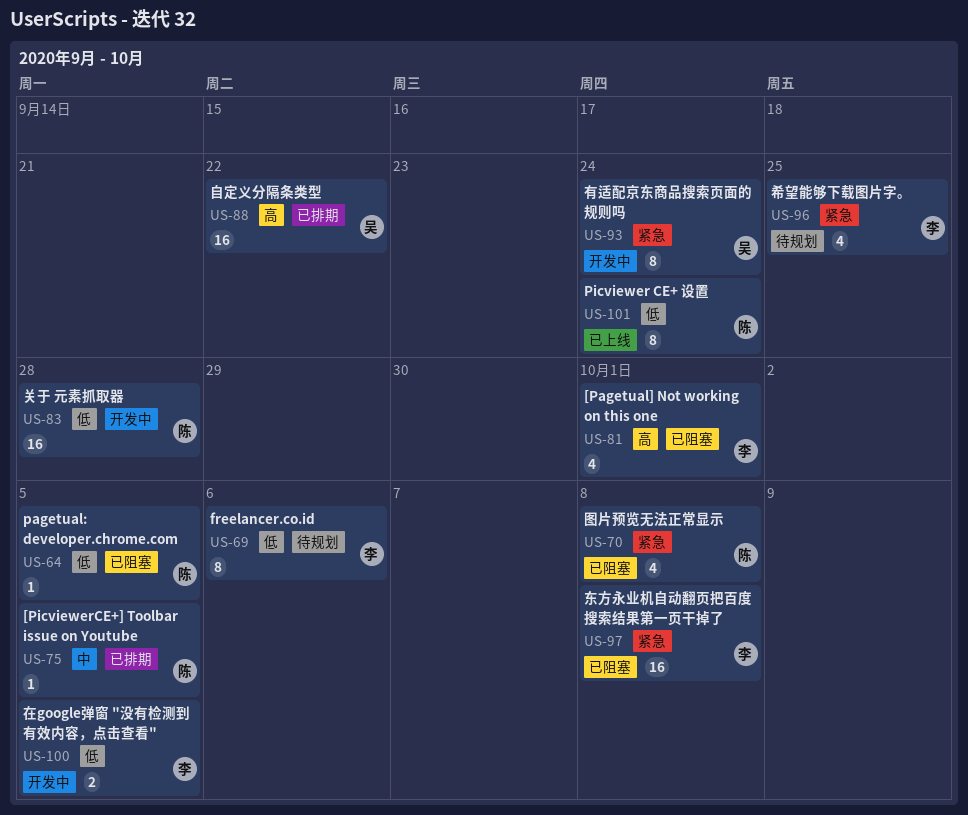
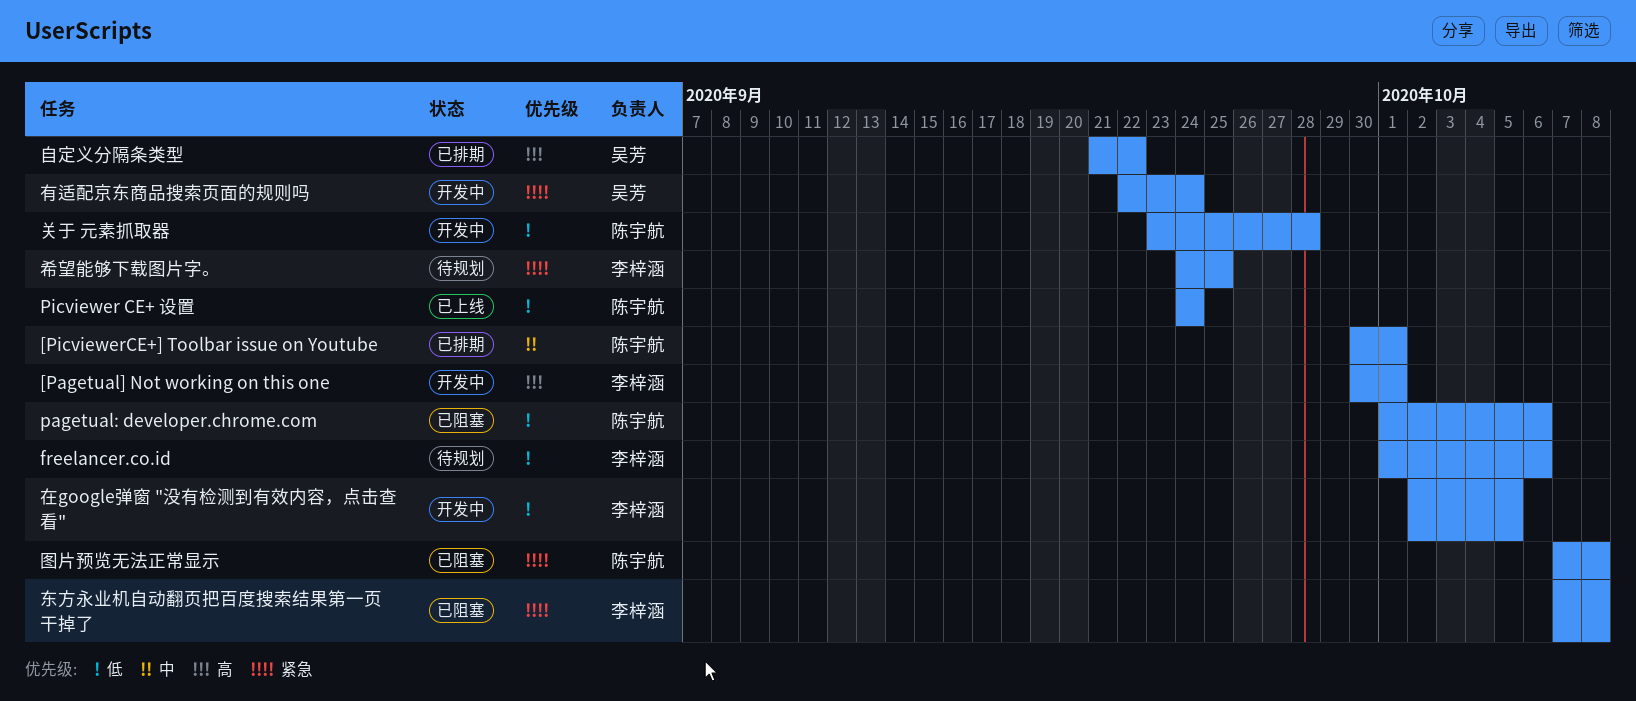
[Pagetual] Not working on this one, status: 已阻塞 -> 开发中
[PicviewerCE+] Toolbar issue on Youtube, due: Oct 5 -> Oct 1
pagetual: developer.chrome.com, due: Oct 5 -> Oct 6

